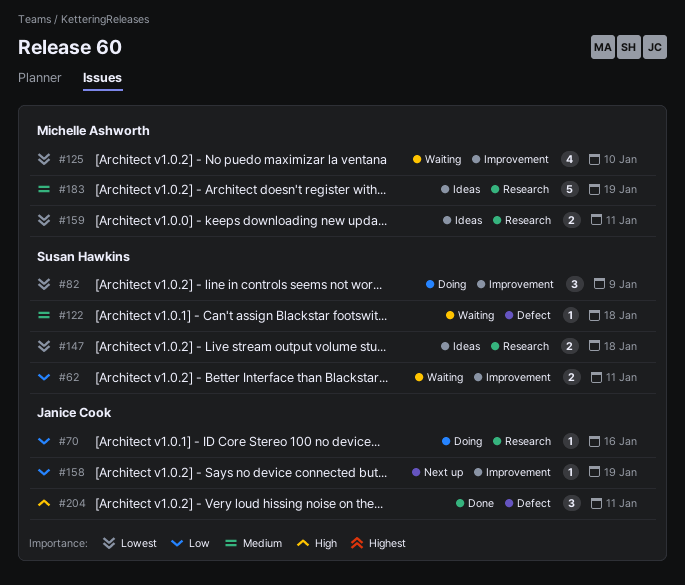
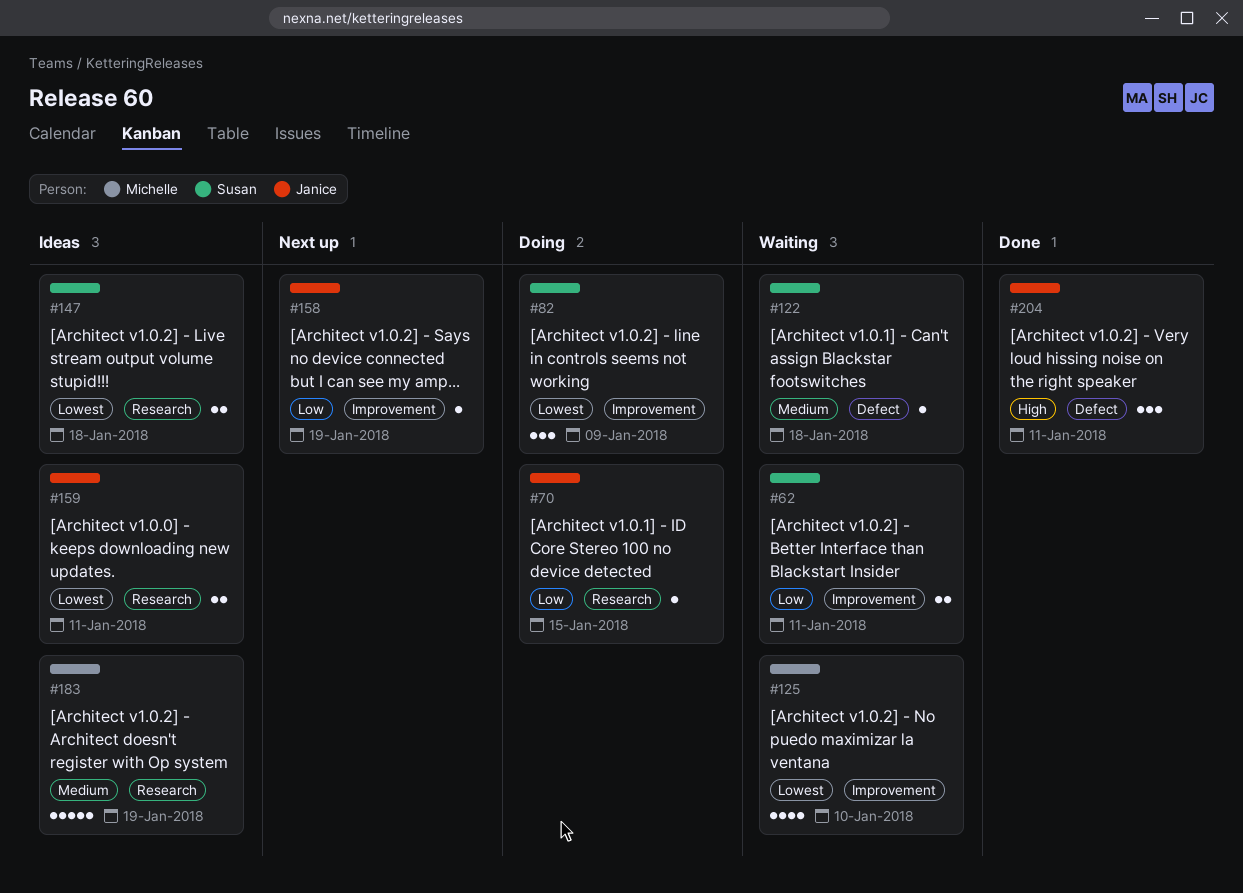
#70, due: Jan 16 -> Jan 15
#159, owner: Michelle Ashworth -> Janice Cook

